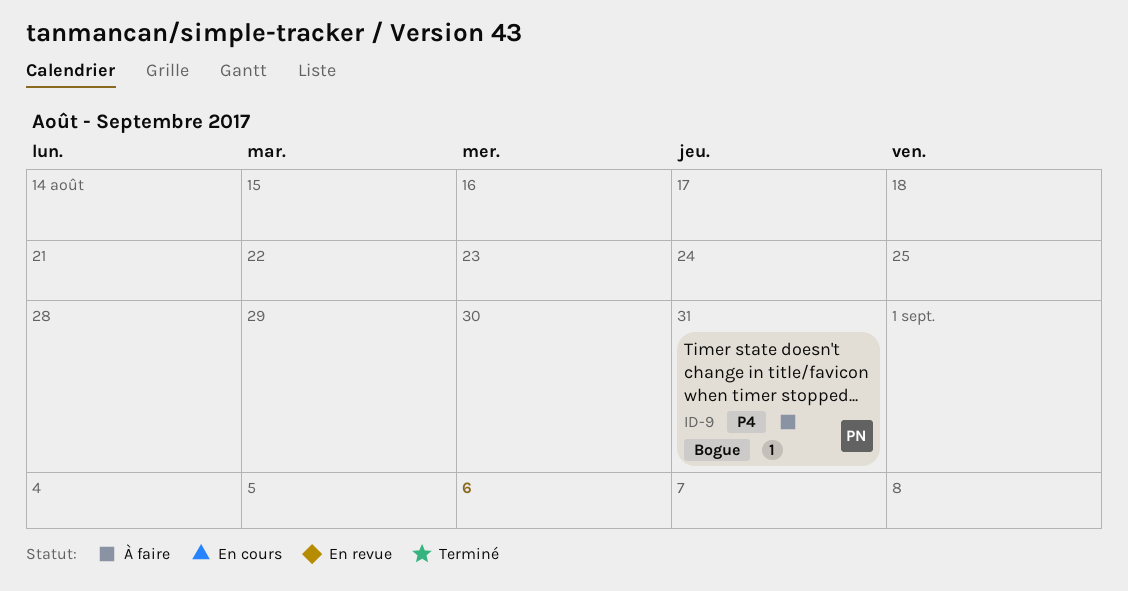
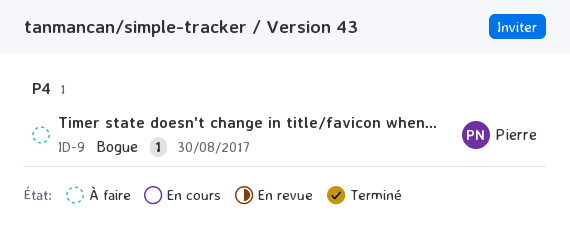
ID-9, due: Aug 31 -> Aug 30

